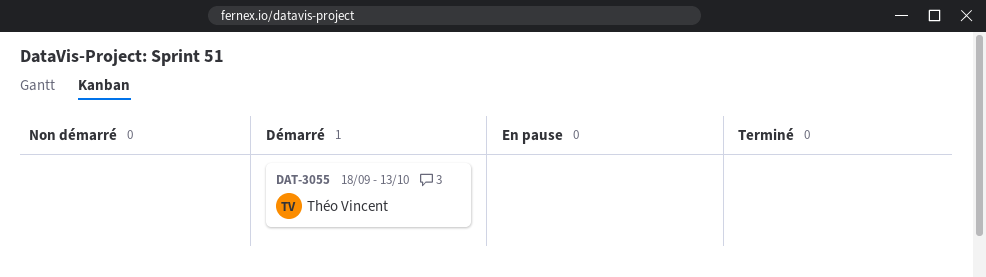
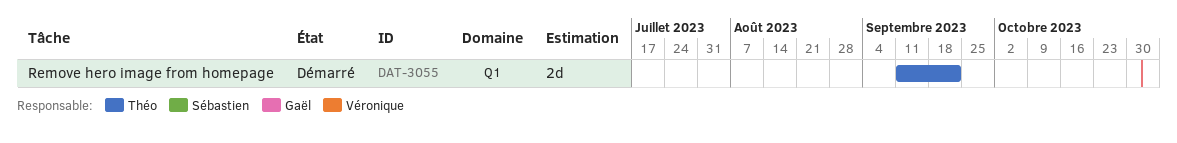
DAT-3055, start: Sep 18 -> Sep 11
DAT-3055, due: Oct 13 -> Sep 22

